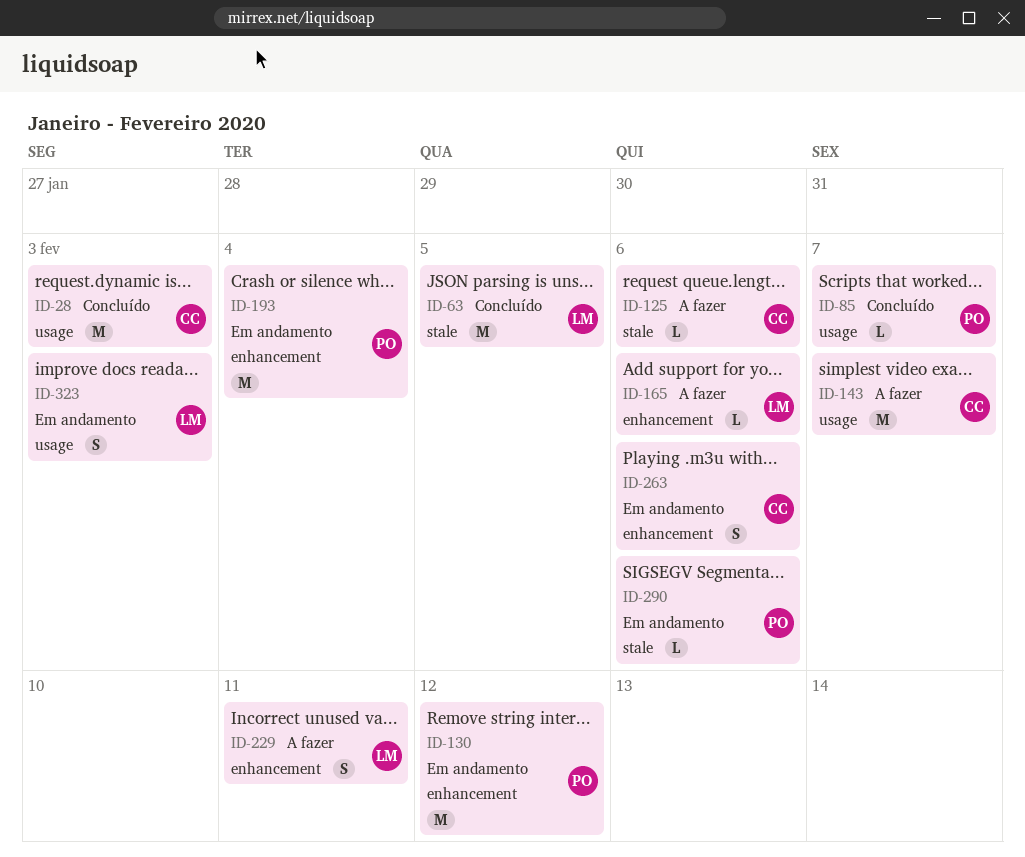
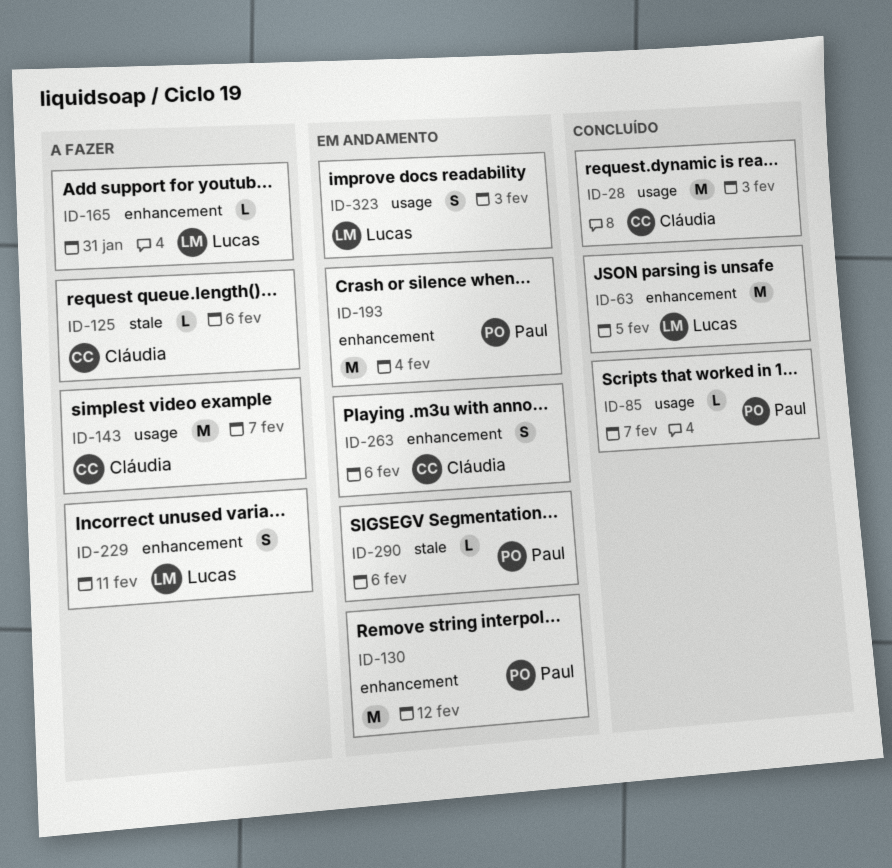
ID-63, label: stale -> enhancement
ID-165, due: Feb 6 -> Jan 31

